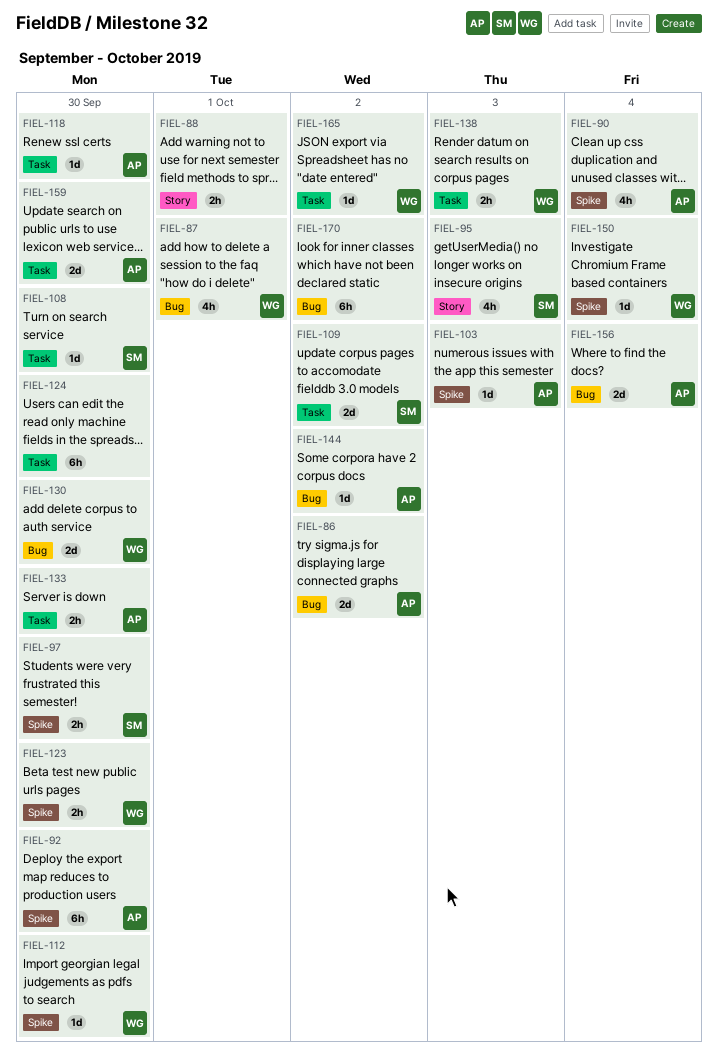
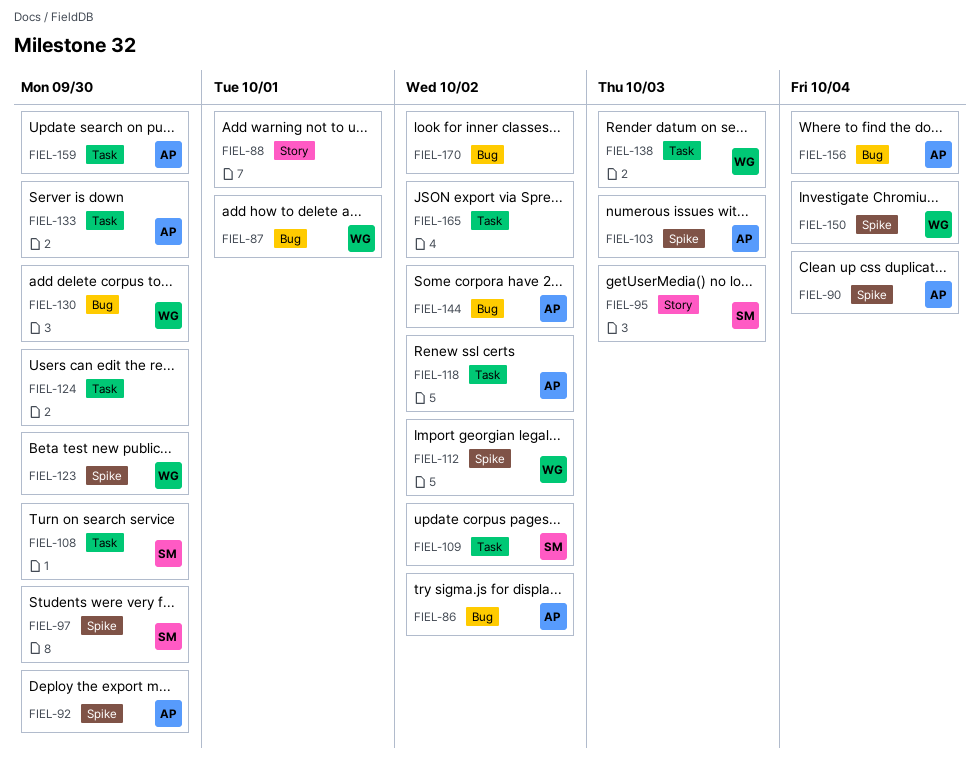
FIEL-112, due: Sep 30 -> Oct 2
FIEL-118, due: Sep 30 -> Oct 2
FIEL-165, owner: WG -> none

